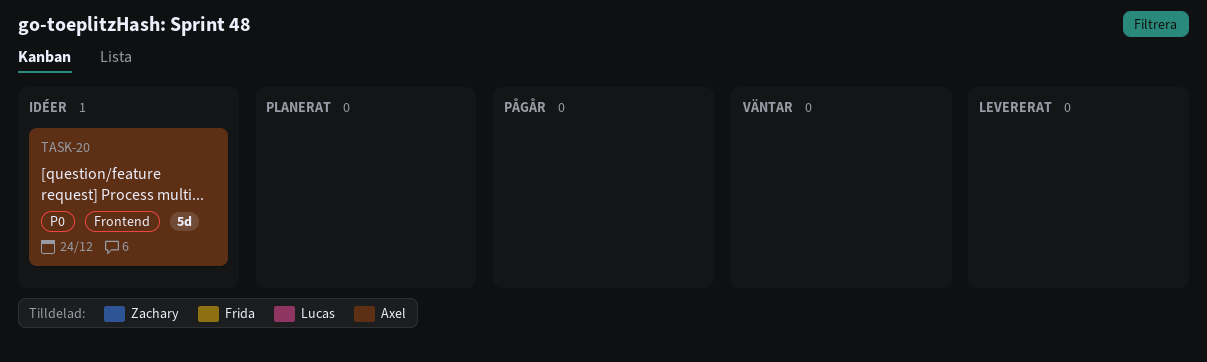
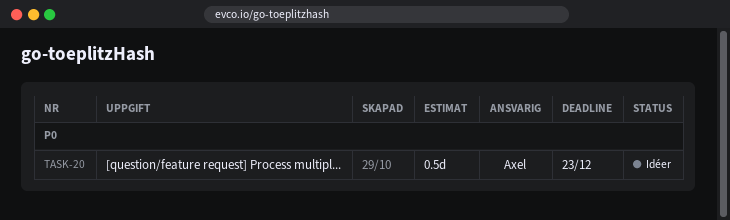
TASK-20, estimate: 5d -> 0.5d
TASK-20, due: Dec 24 -> Dec 23

